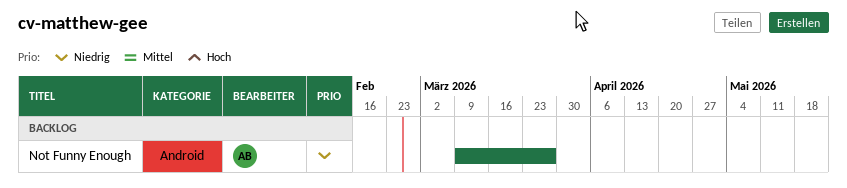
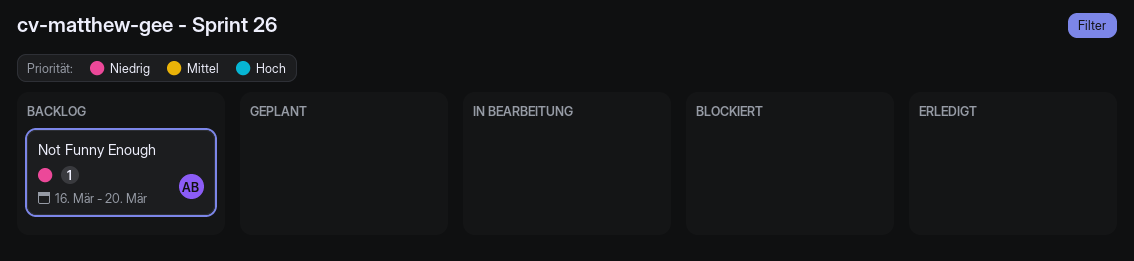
Not Funny Enough, start: Mar 9 -> Mar 16
Not Funny Enough, due: Mar 27 -> Mar 20

